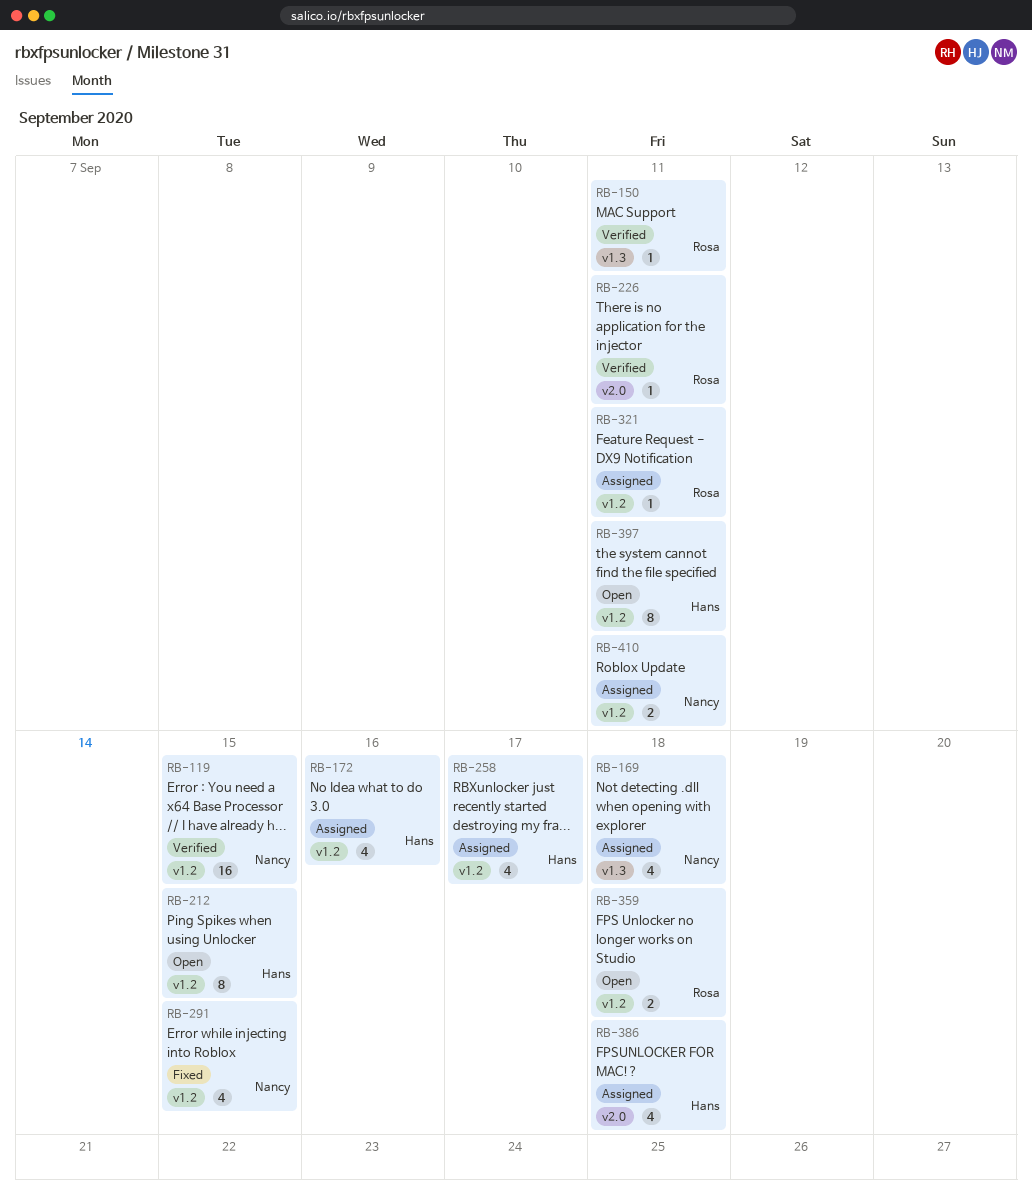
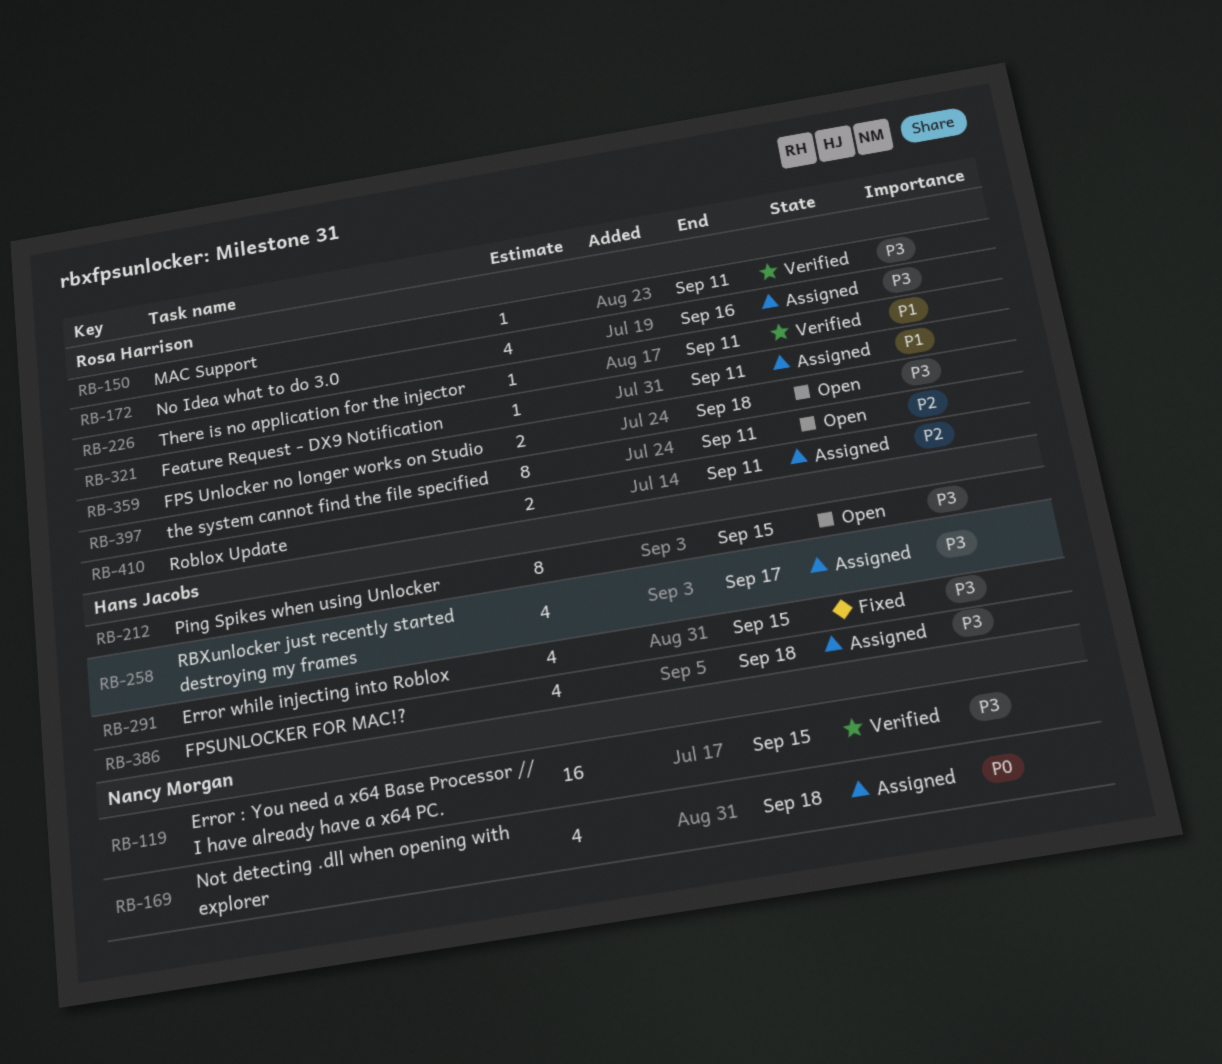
RB-172, owner: Hans Jacobs -> Rosa Harrison
RB-291, owner: Nancy Morgan -> Hans Jacobs
RB-397, owner: Hans Jacobs -> Rosa Harrison
RB-410, owner: Nancy Morgan -> Rosa Harrison

